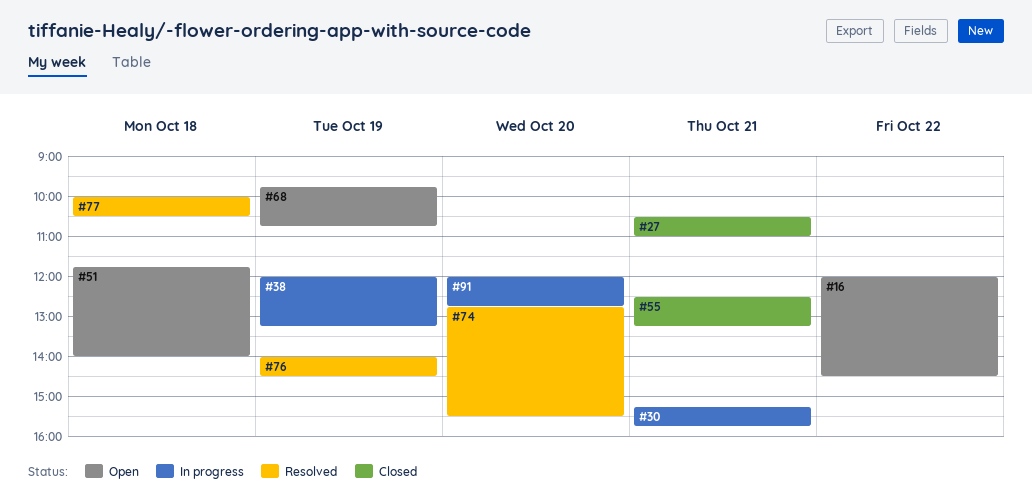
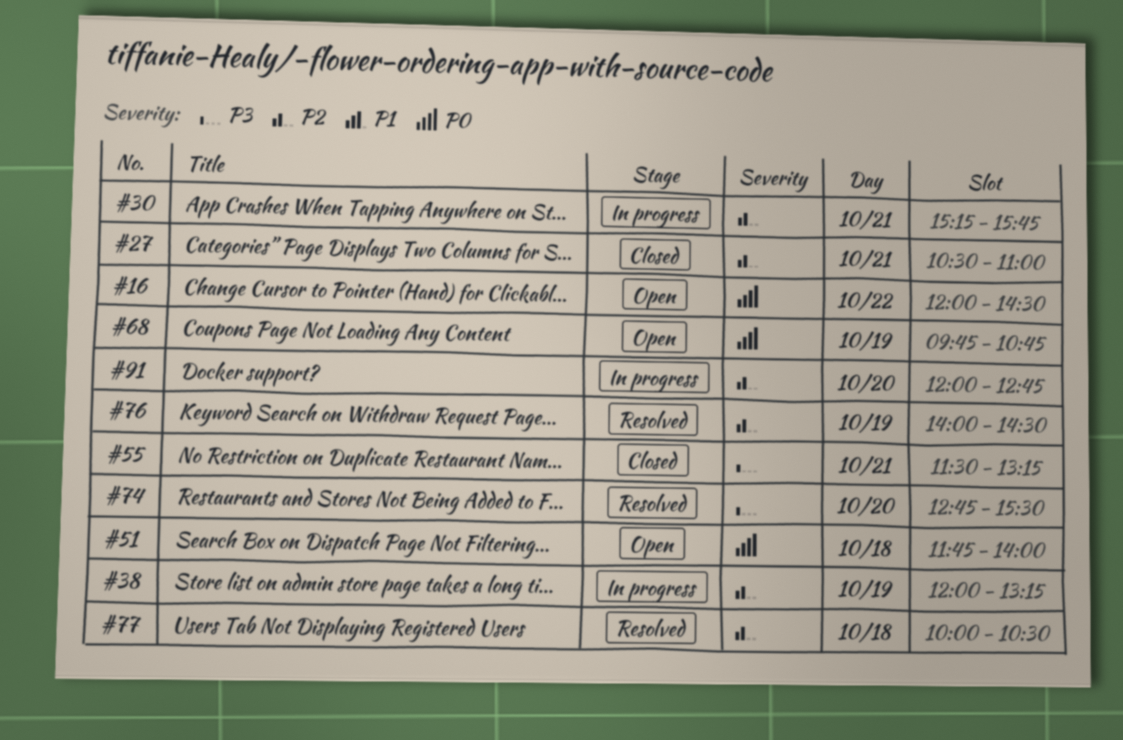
#55, begins: 12:30 -> 11:30

